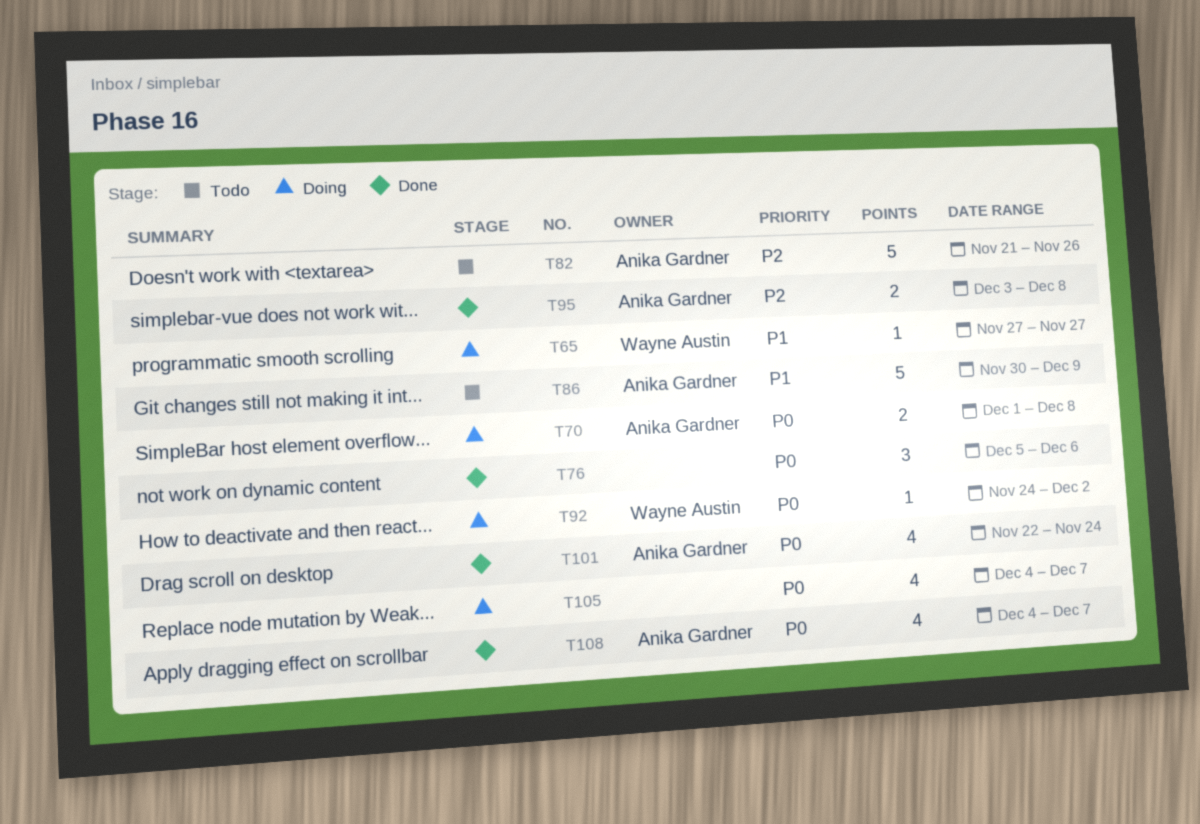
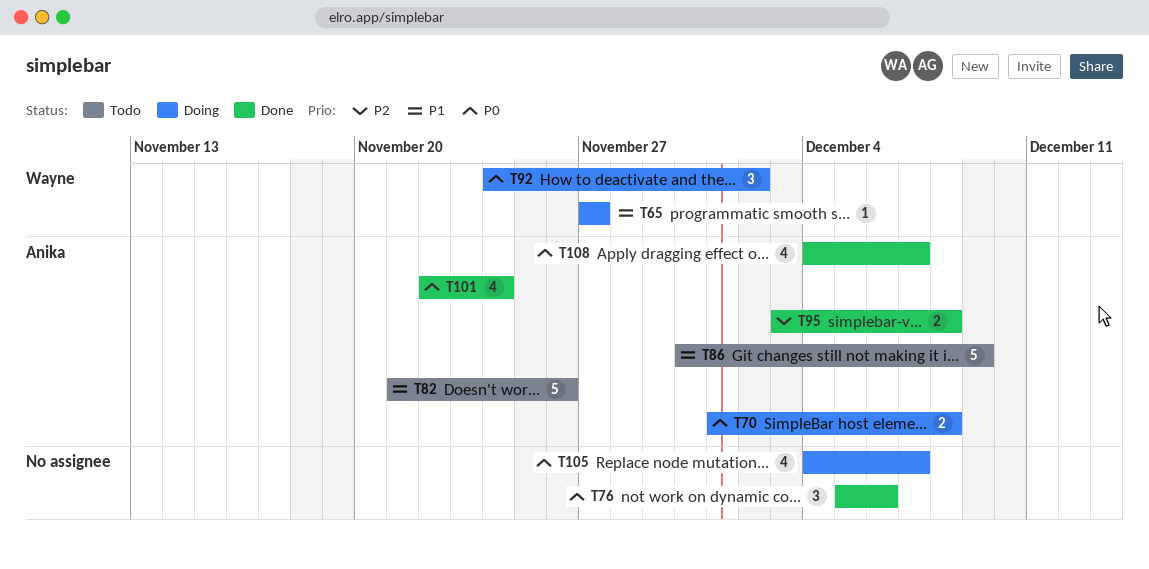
T82, priority: P2 -> P1
T92, estimate: 1 -> 3

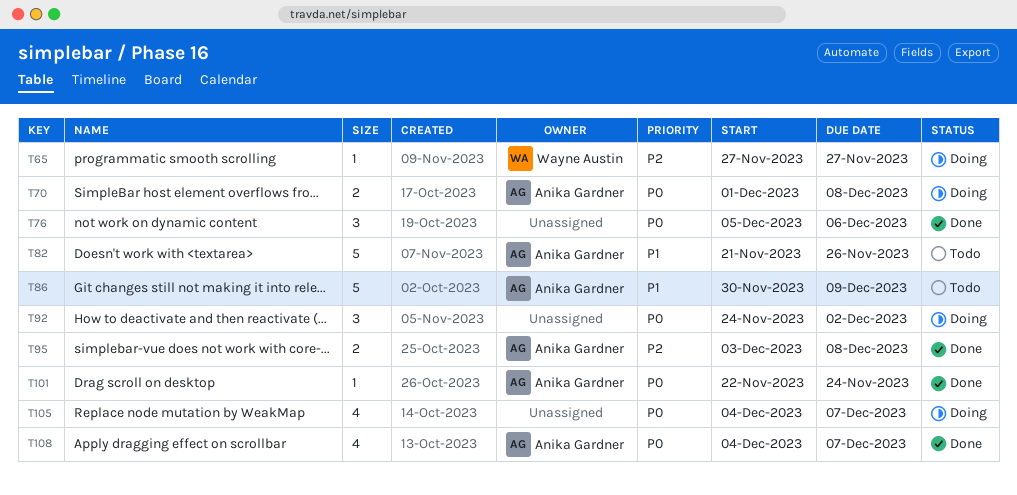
T65, priority: P1 -> P2
T92, owner: Wayne Austin -> none
T101, estimate: 4 -> 1

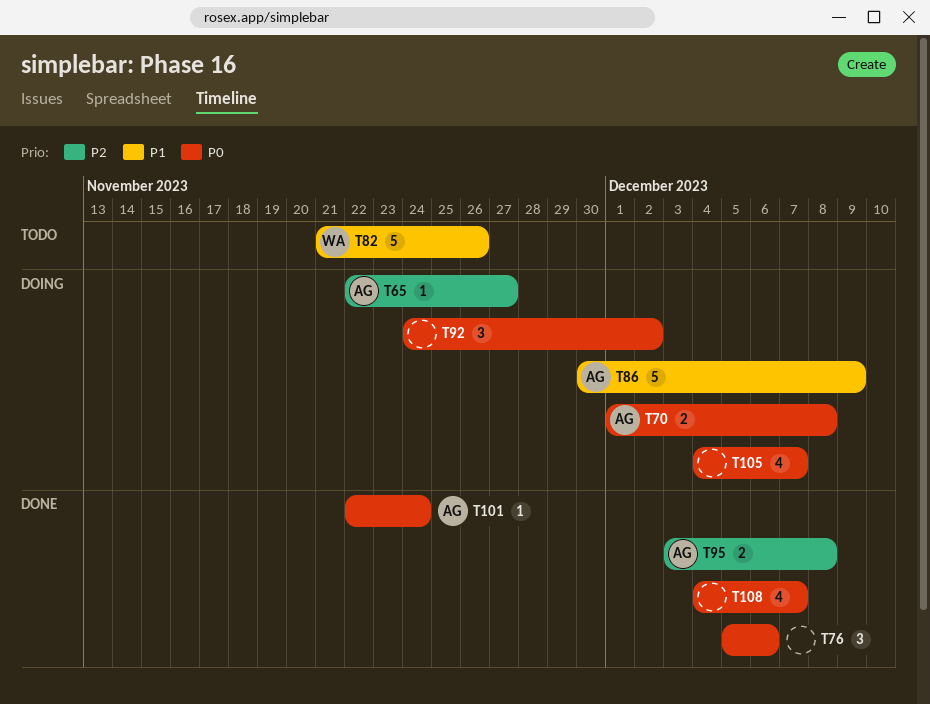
T65, owner: Wayne Austin -> Anika Gardner
T65, start: Nov 27 -> Nov 22
T82, owner: Anika Gardner -> Wayne Austin
T86, status: Todo -> Doing
T108, owner: Anika Gardner -> none

